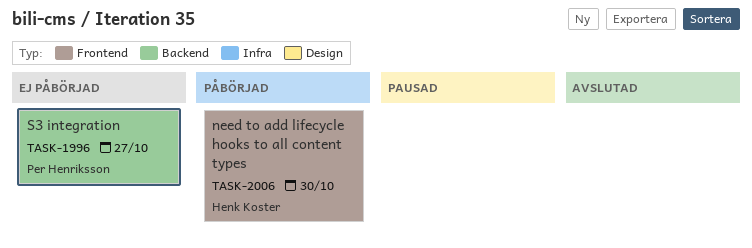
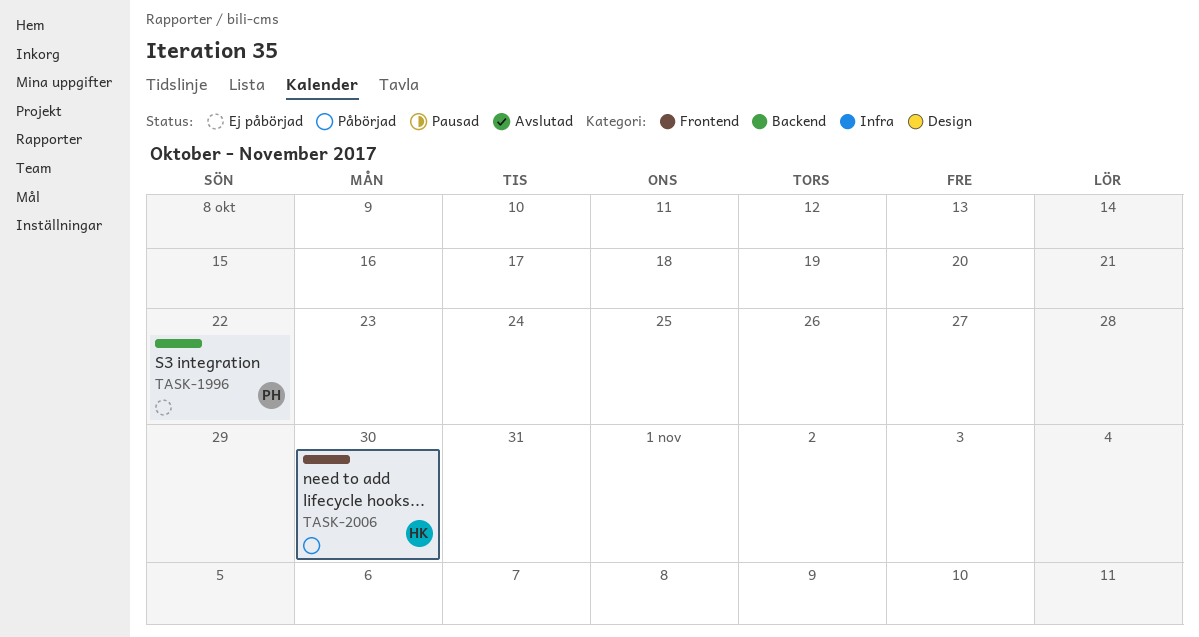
TASK-1996, due: Oct 27 -> Oct 22

